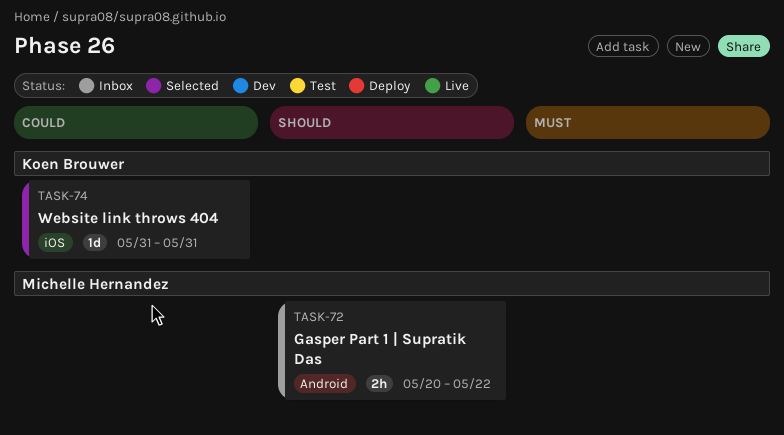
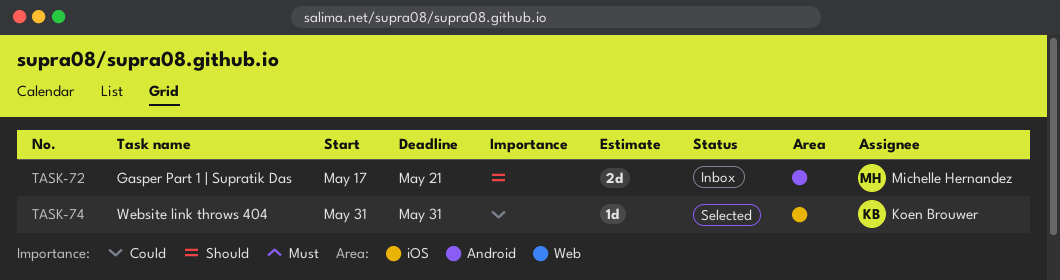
TASK-72, estimate: 2h -> 2d
TASK-72, start: May 20 -> May 17
TASK-72, due: May 22 -> May 21

